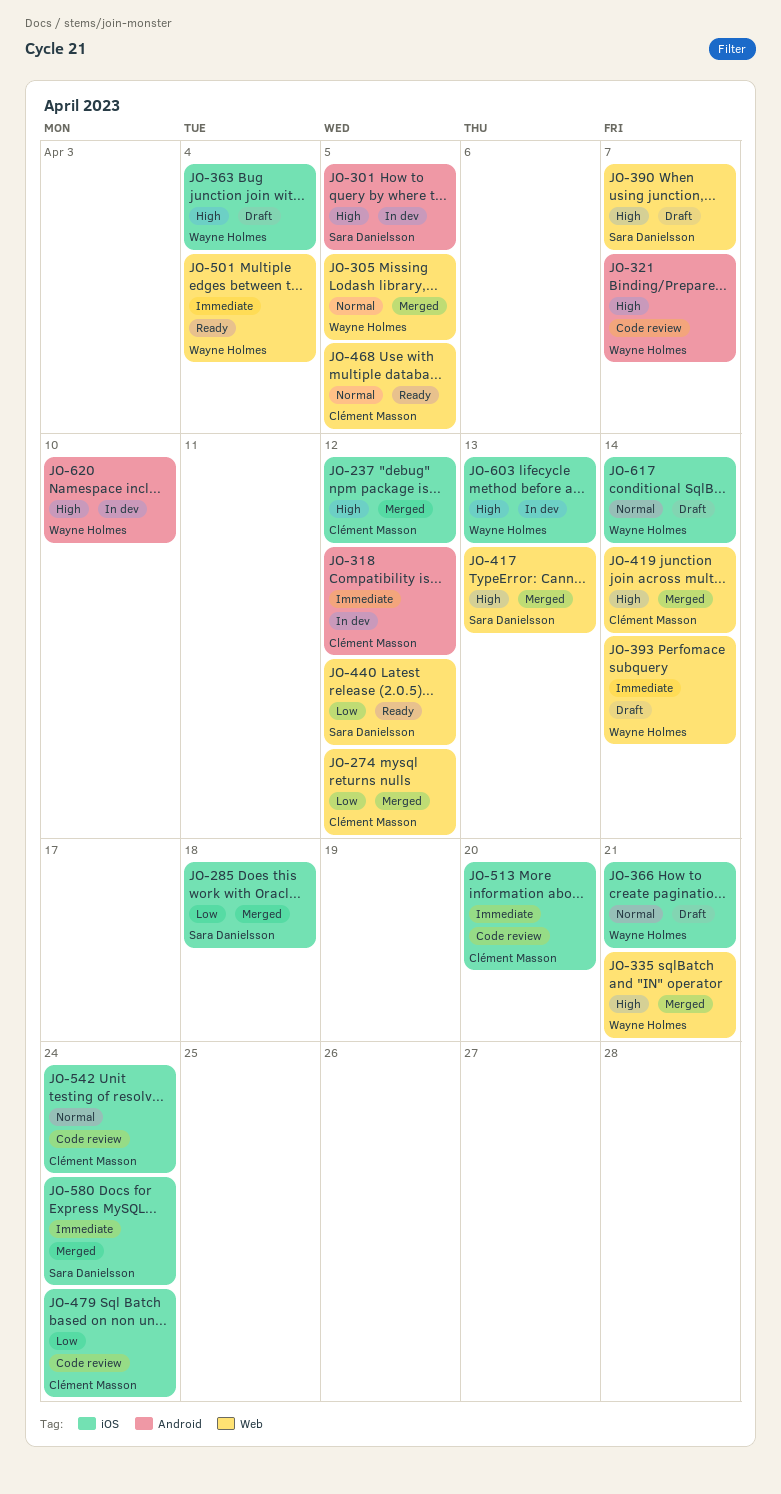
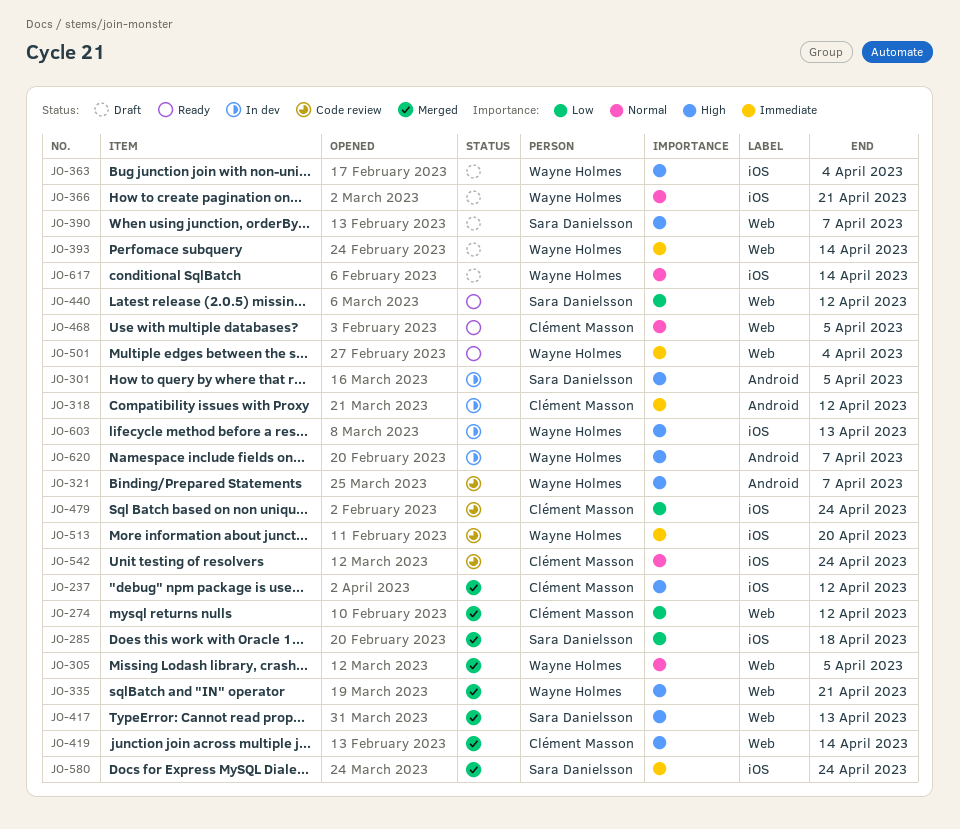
JO-513, owner: Clément Masson -> Wayne Holmes
JO-620, due: Apr 10 -> Apr 7

